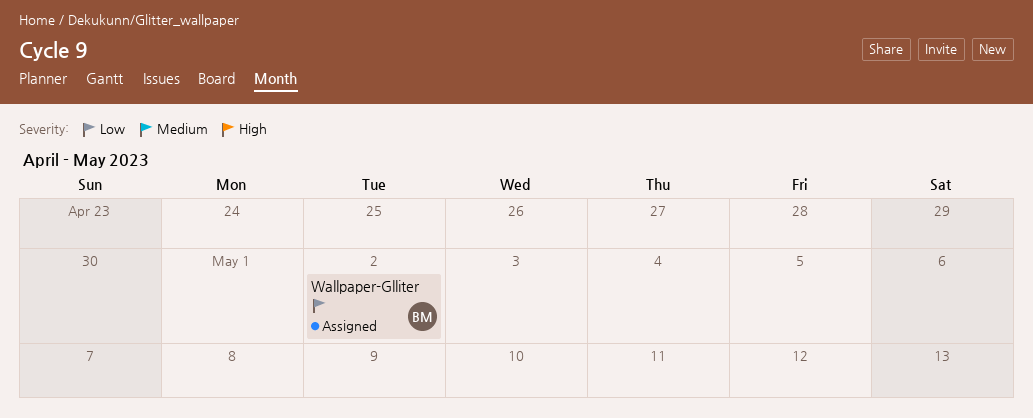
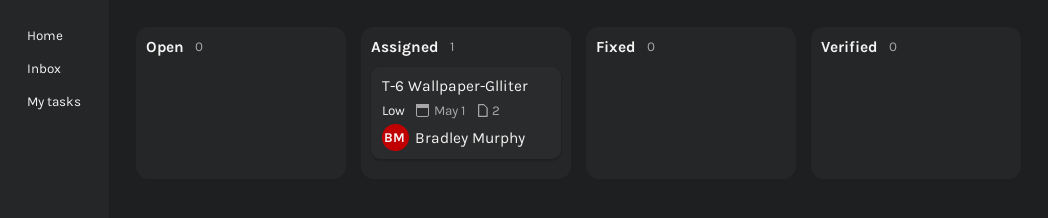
Wallpaper-Glliter, due: May 2 -> May 1

